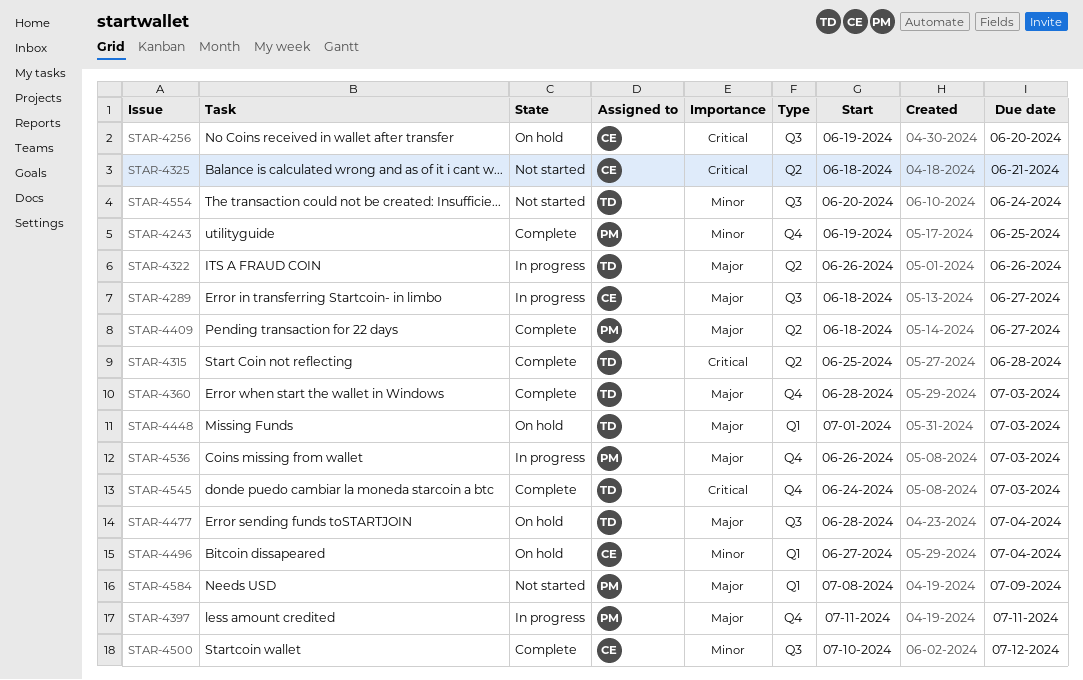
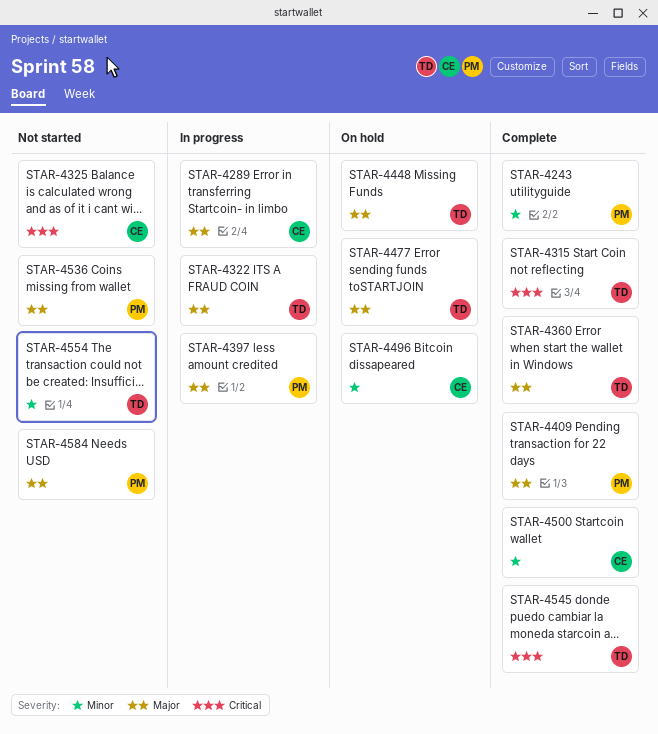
STAR-4256: present -> none
STAR-4536, status: In progress -> Not started

